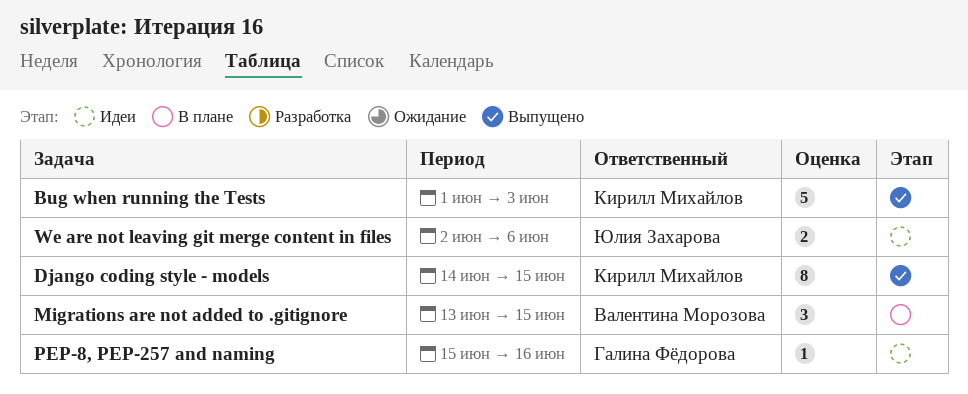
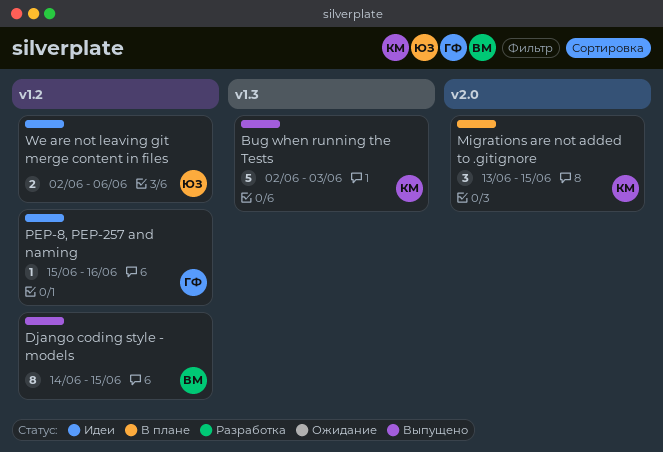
Bug when running the Tests, start: Jun 1 -> Jun 2
Django coding style - models, owner: Кирилл Михайлов -> Валентина Морозова
Migrations are not added to .gitignore, owner: Валентина Морозова -> Кирилл Михайлов

